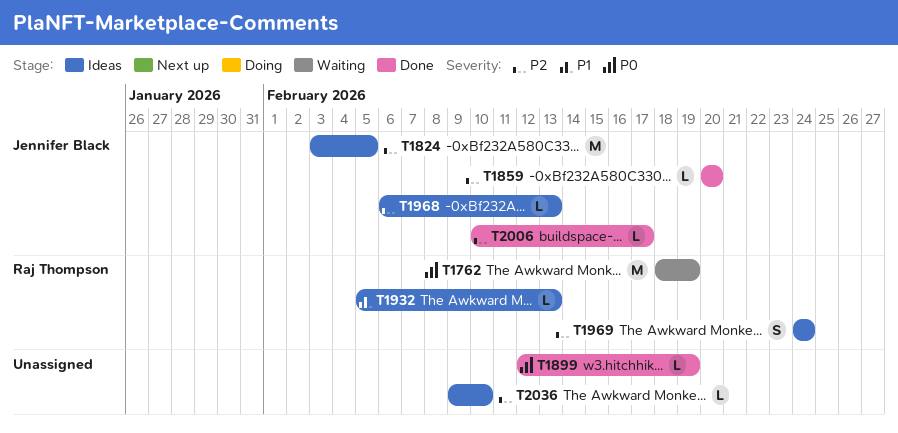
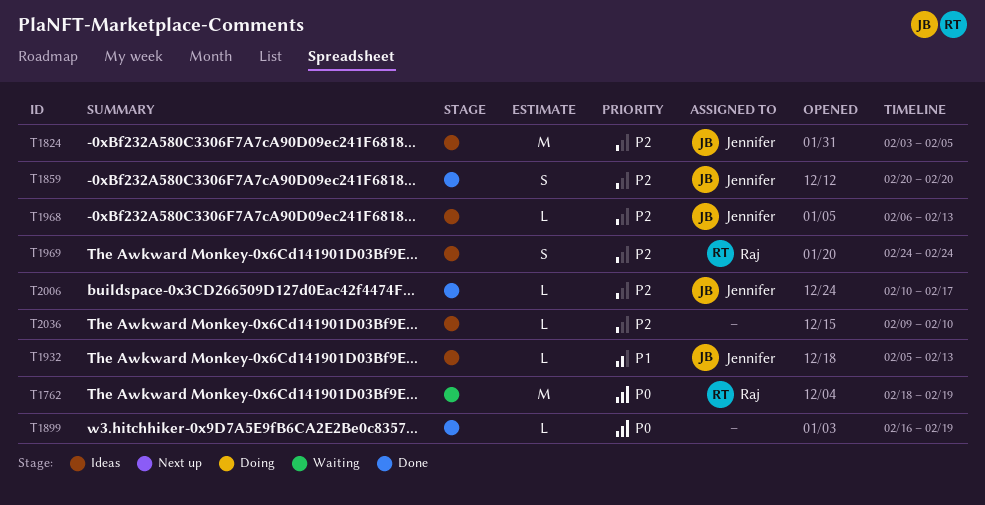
T1859, estimate: L -> S
T1899, start: Feb 12 -> Feb 16
T1932, owner: Raj Thompson -> Jennifer Black

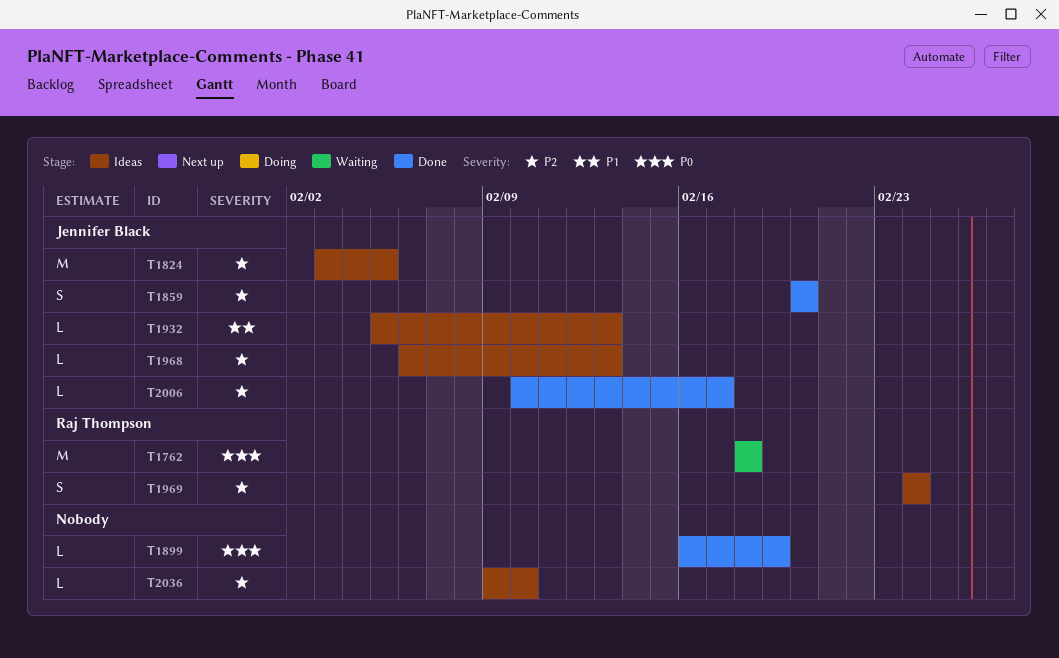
T1762, due: Feb 19 -> Feb 18

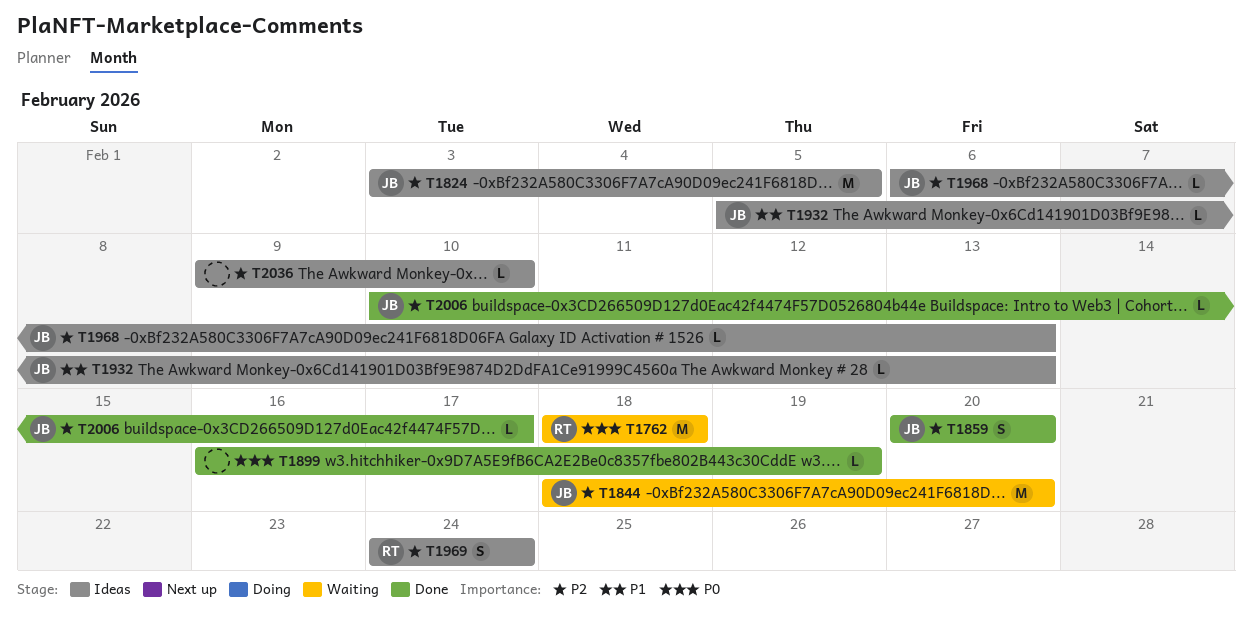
T1844: none -> present

